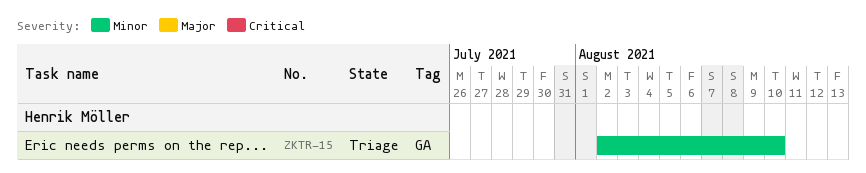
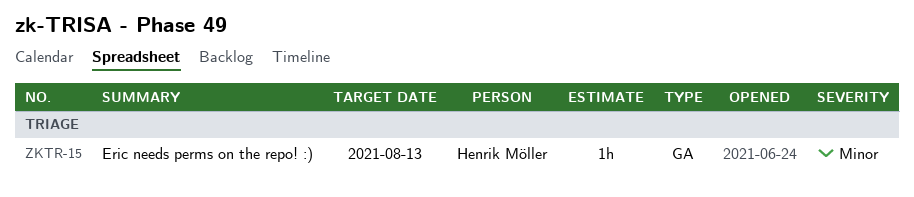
ZKTR-15, due: Aug 10 -> Aug 13

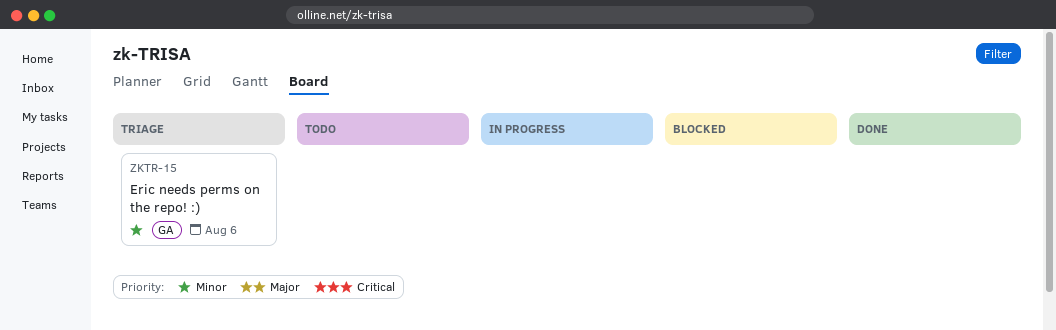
ZKTR-15, due: Aug 13 -> Aug 6

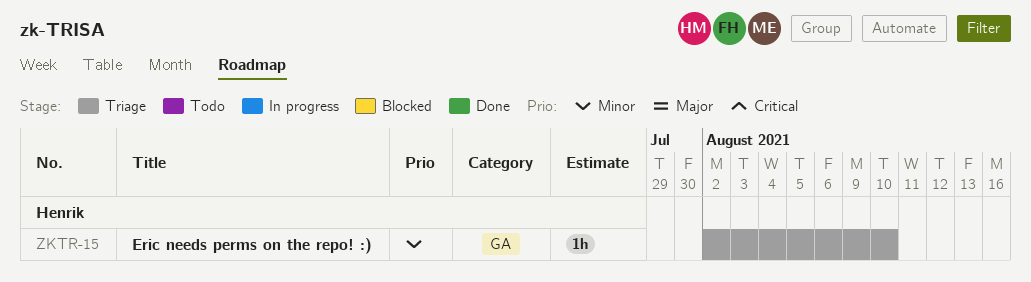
ZKTR-15, due: Aug 6 -> Aug 10

